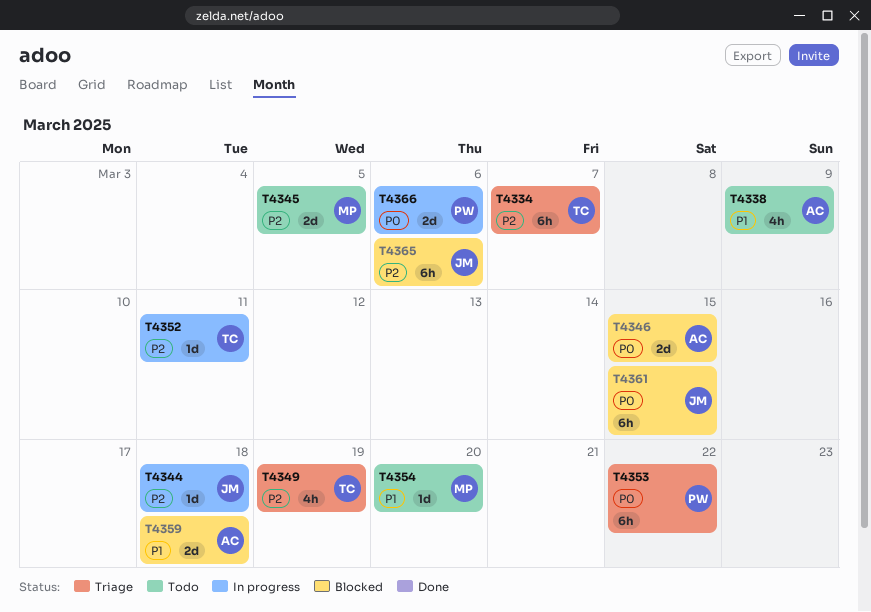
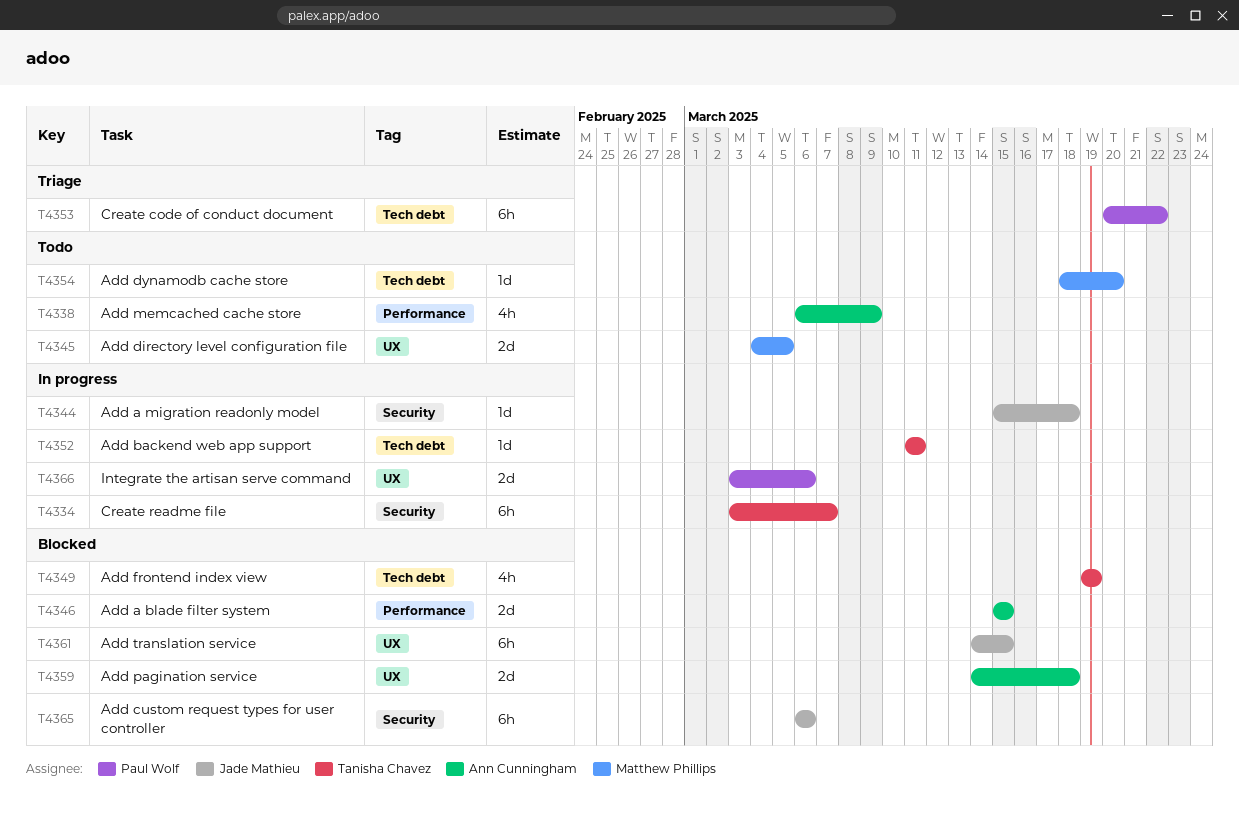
T4334, status: Triage -> In progress
T4349, status: Triage -> Blocked

